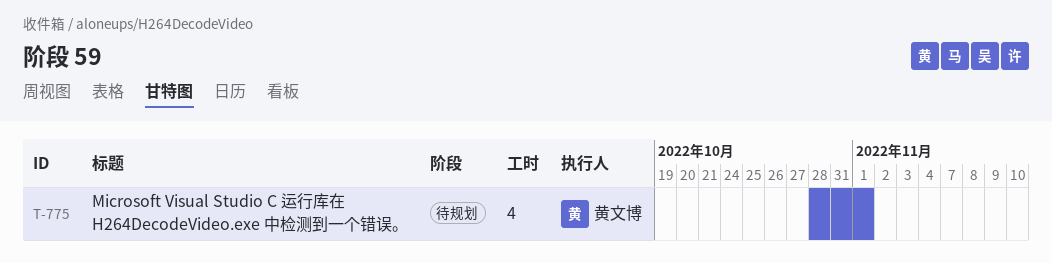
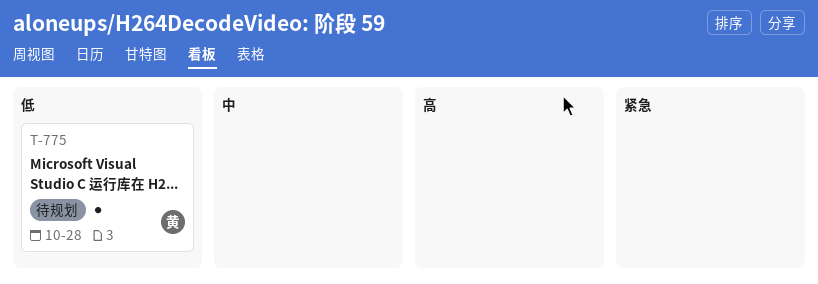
T-775, estimate: 4 -> 1
T-775, due: Nov 1 -> Oct 28

